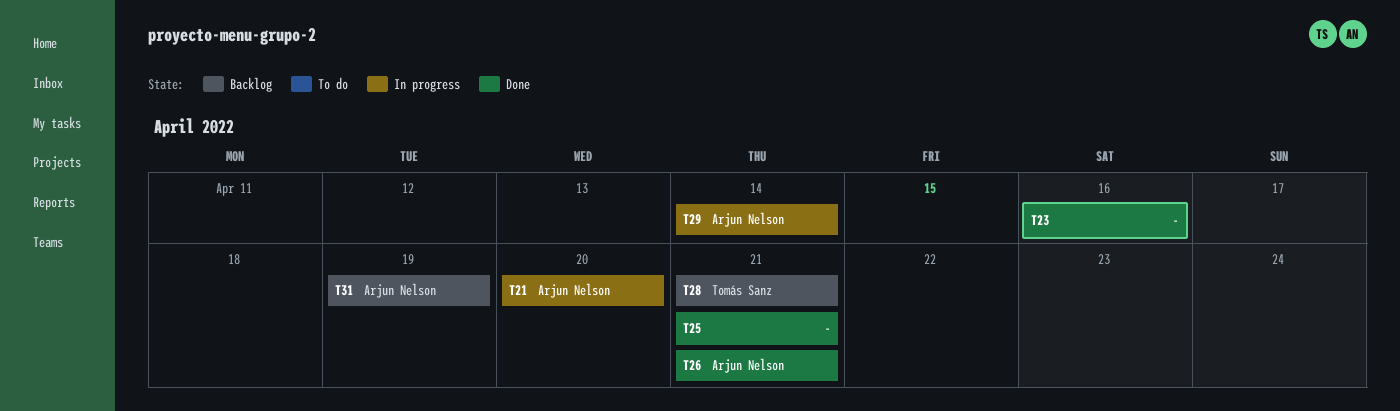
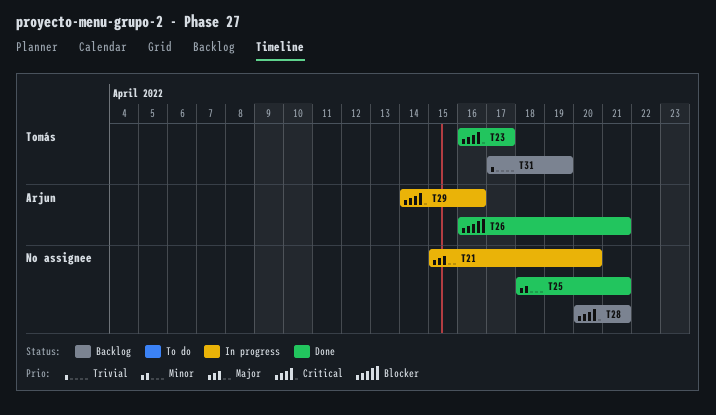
T21, owner: Arjun Nelson -> none
T23, owner: none -> Tomás Sanz
T23, due: Apr 16 -> Apr 17
T28, owner: Tomás Sanz -> none
T29, due: Apr 14 -> Apr 16
T31, owner: Arjun Nelson -> Tomás Sanz

